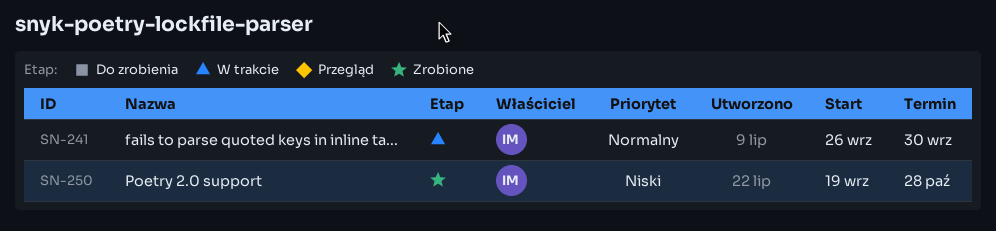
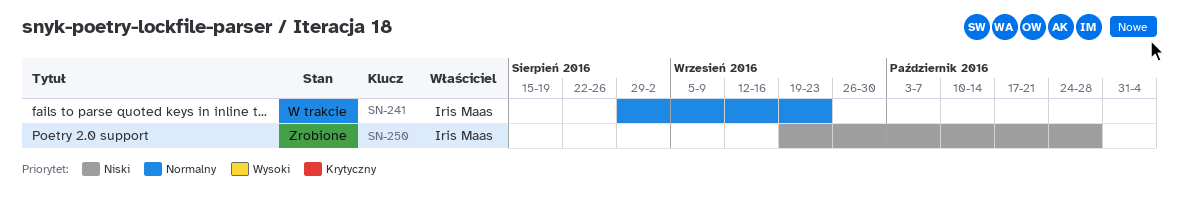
SN-241, start: Sep 26 -> Aug 29
SN-241, due: Sep 30 -> Sep 23

